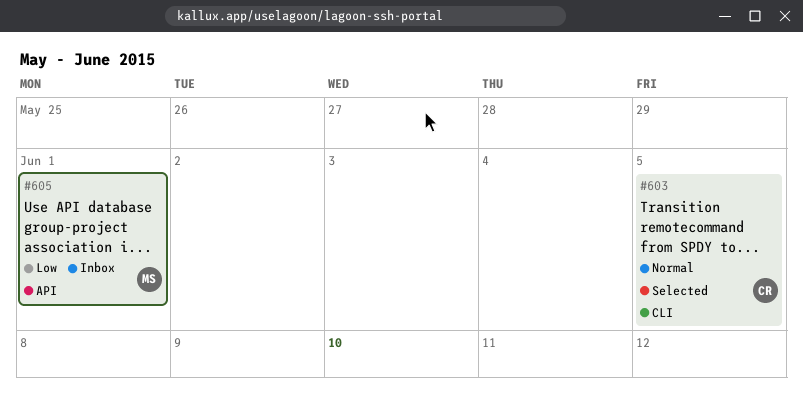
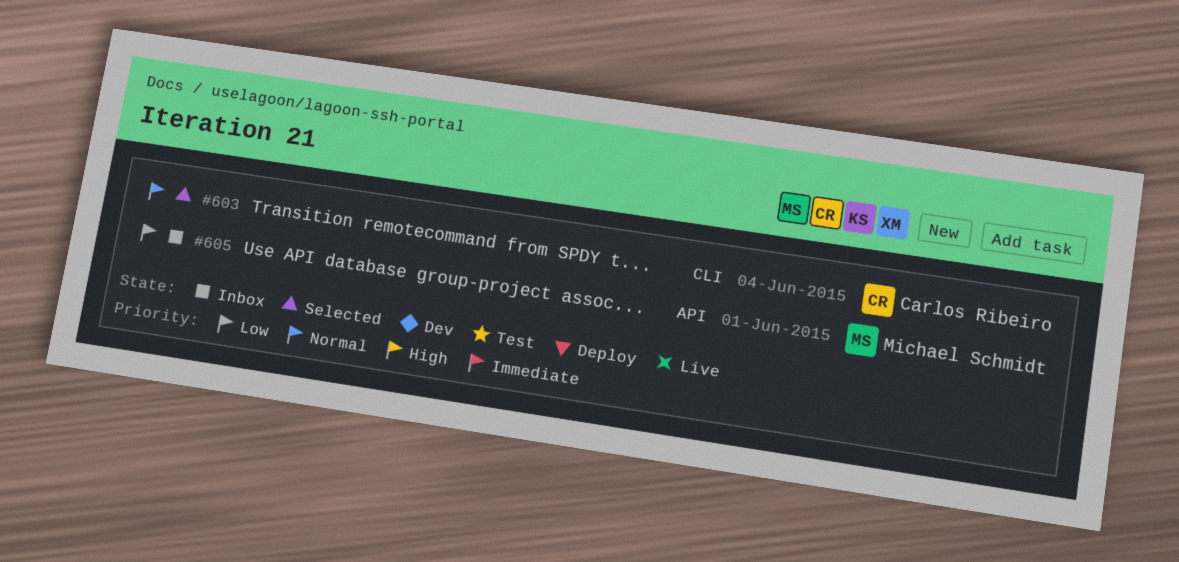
#603, due: Jun 5 -> Jun 4

